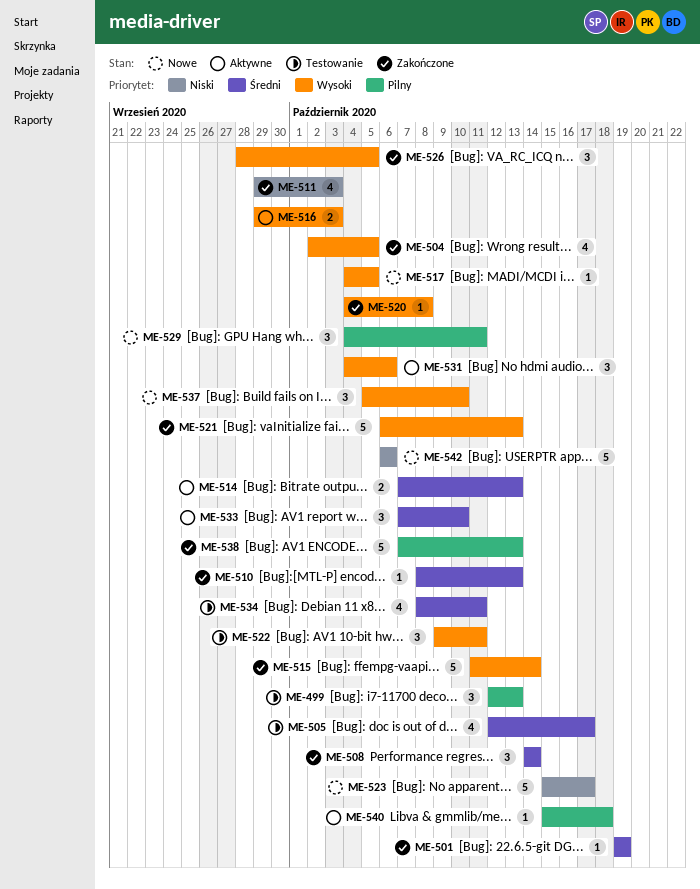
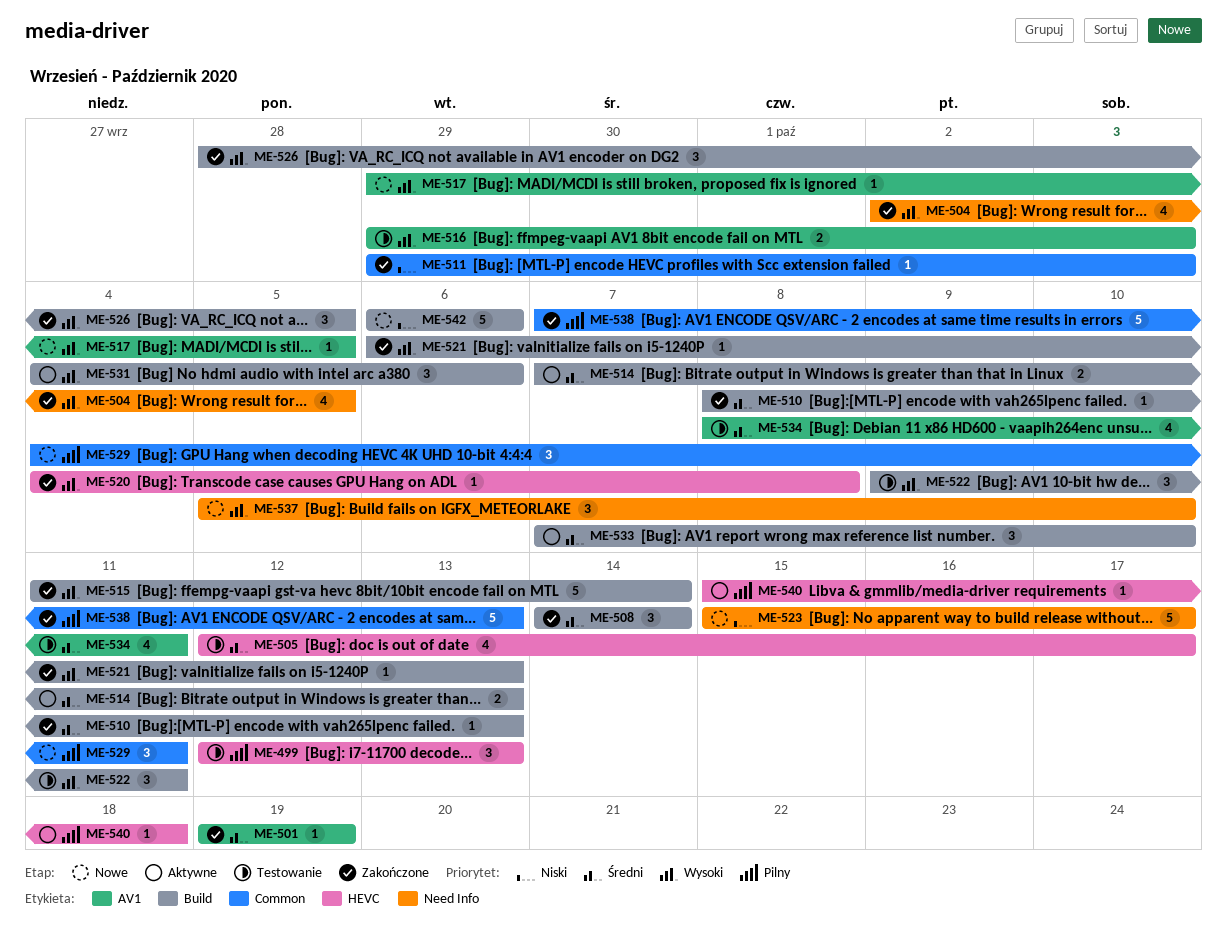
ME-511, estimate: 4 -> 1
ME-516, status: Aktywne -> Testowanie
ME-517, start: Oct 4 -> Sep 29
ME-521, estimate: 5 -> 1

